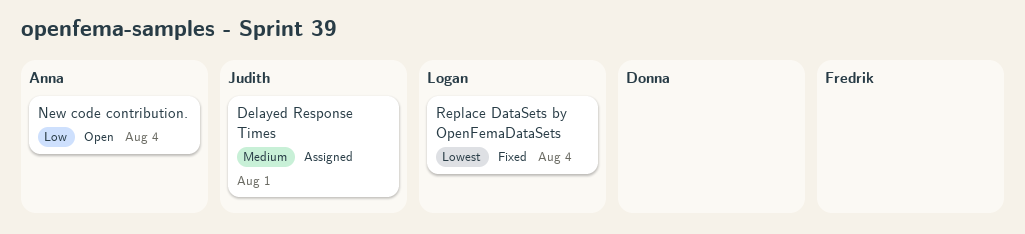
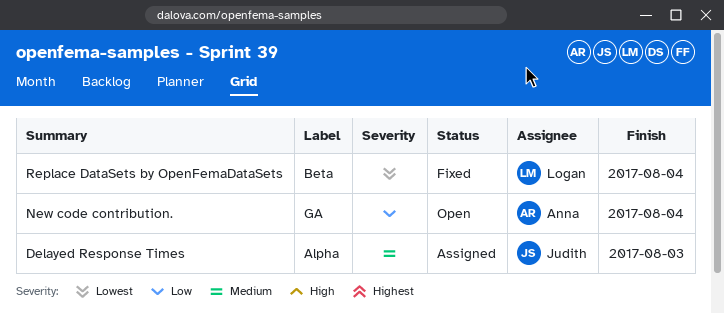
Delayed Response Times, due: Aug 1 -> Aug 3

